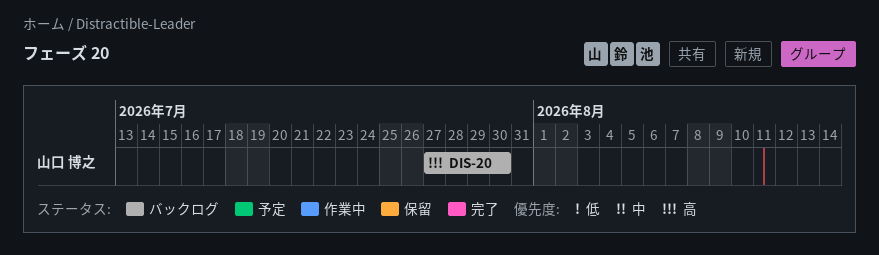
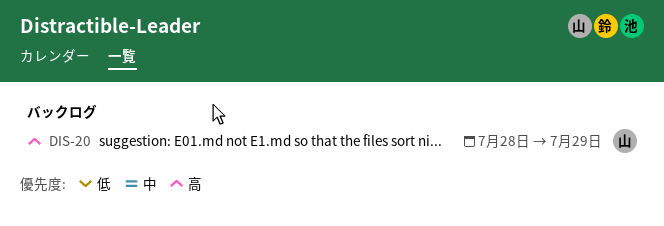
DIS-20, start: Jul 27 -> Jul 28
DIS-20, due: Jul 30 -> Jul 29

